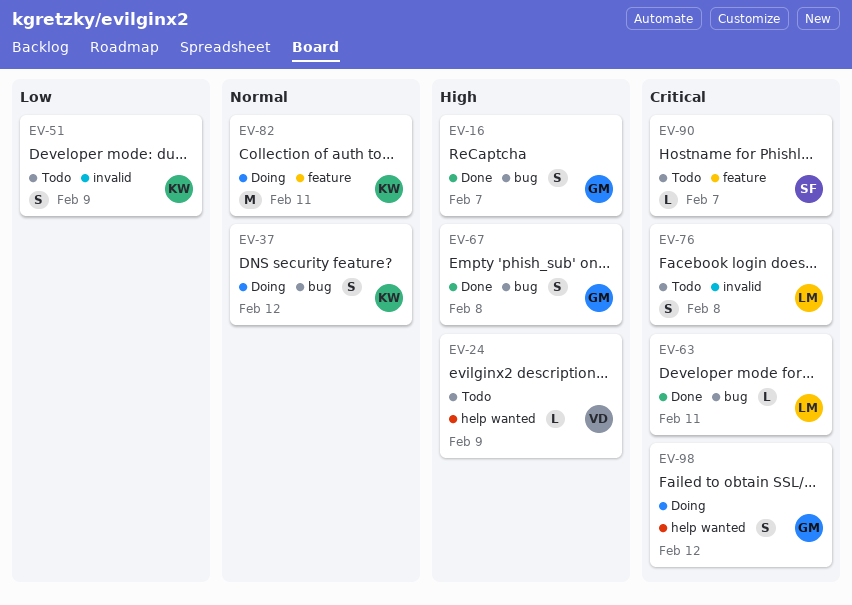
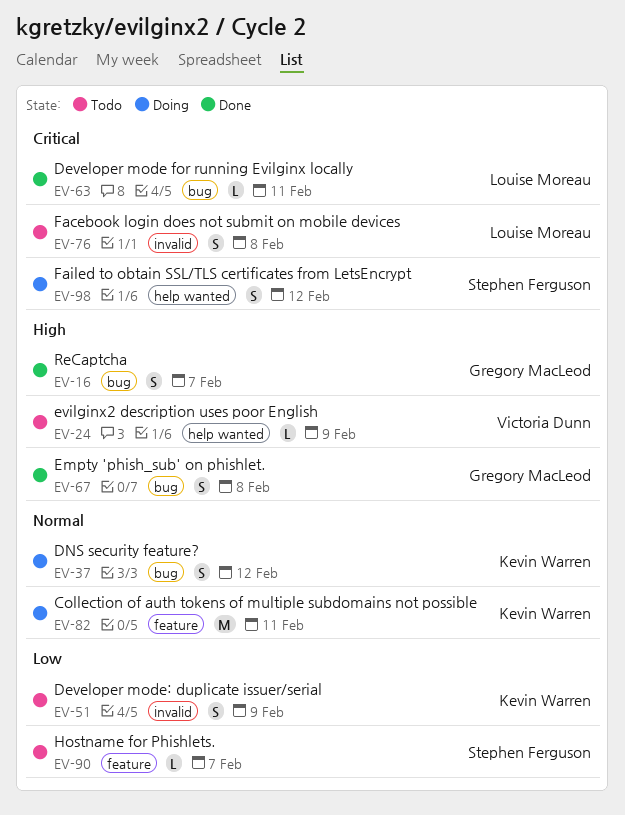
EV-90, priority: Critical -> Low
EV-98, owner: Gregory MacLeod -> Stephen Ferguson

